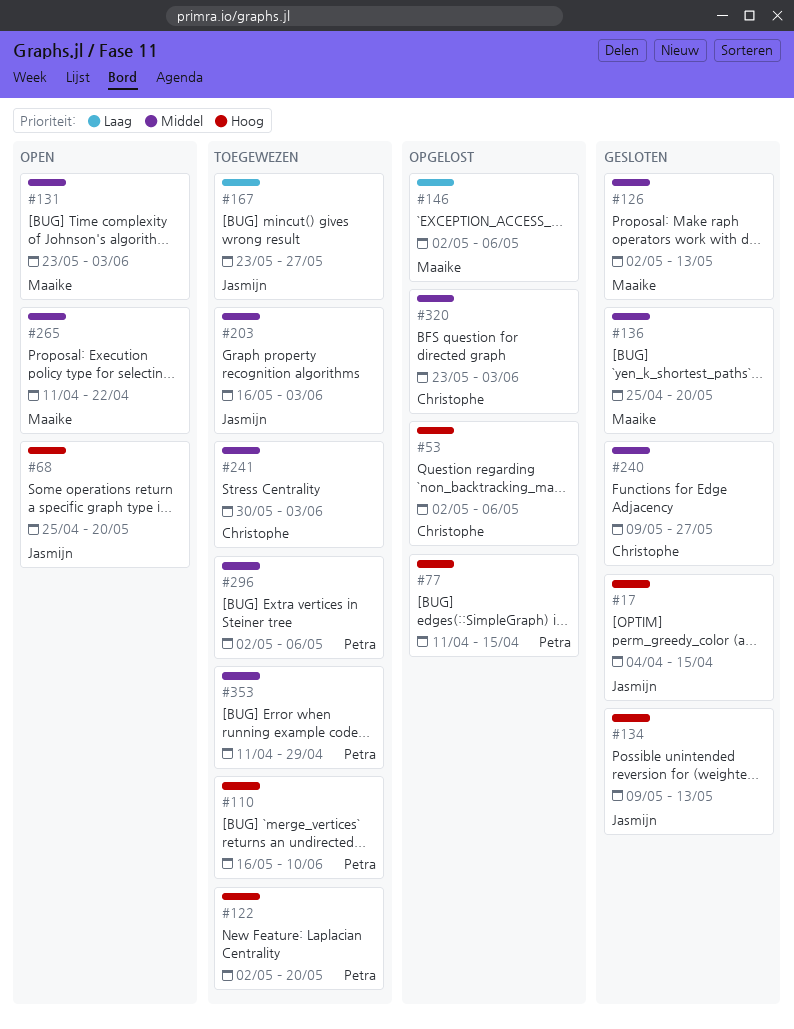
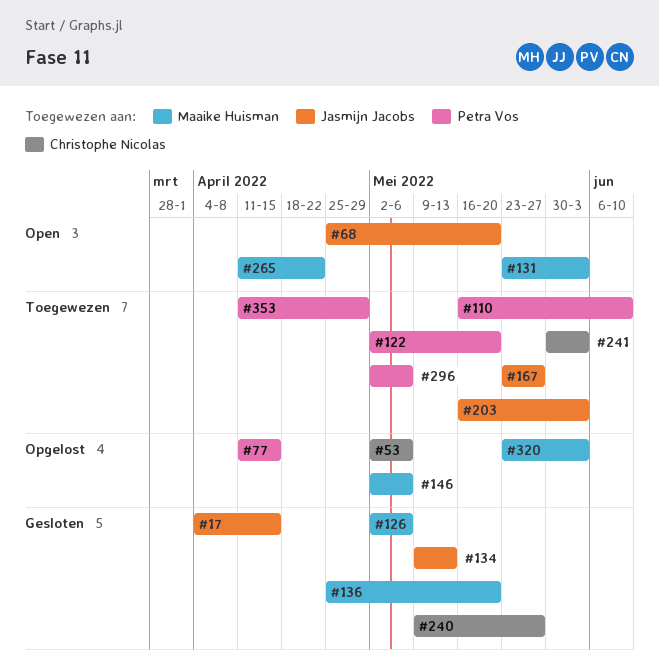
#126, due: May 13 -> May 6
#320, owner: Christophe Nicolas -> Maaike Huisman

